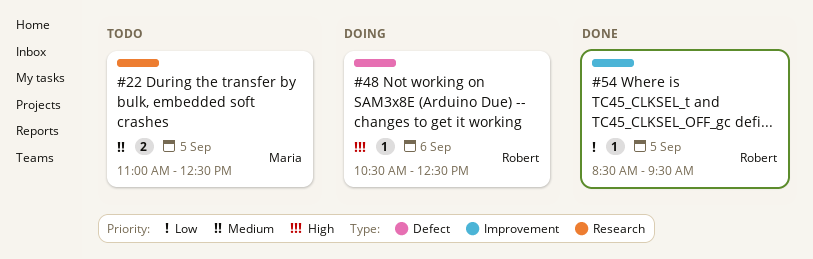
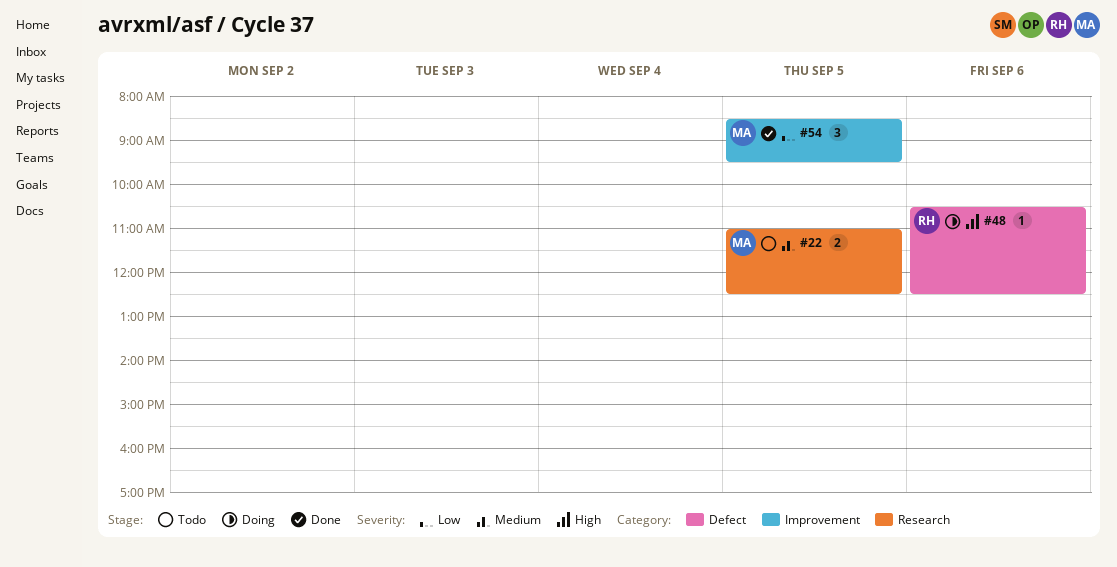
#54, owner: Robert -> Maria
#54, estimate: 1 -> 3

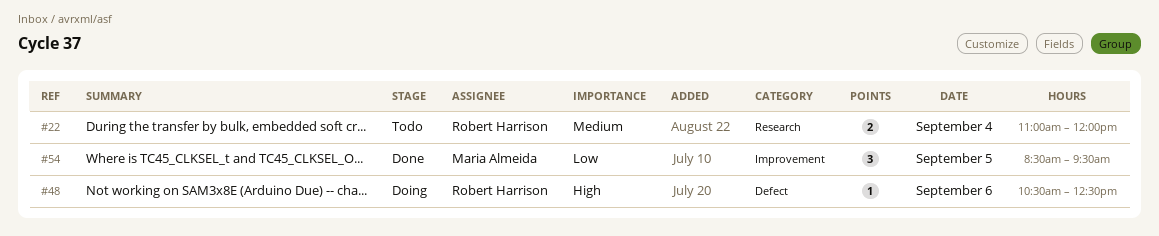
#22, owner: Maria Almeida -> Robert Harrison
#22, day: Sep 5 -> Sep 4
#22, ends: 12:30 -> 12:00

